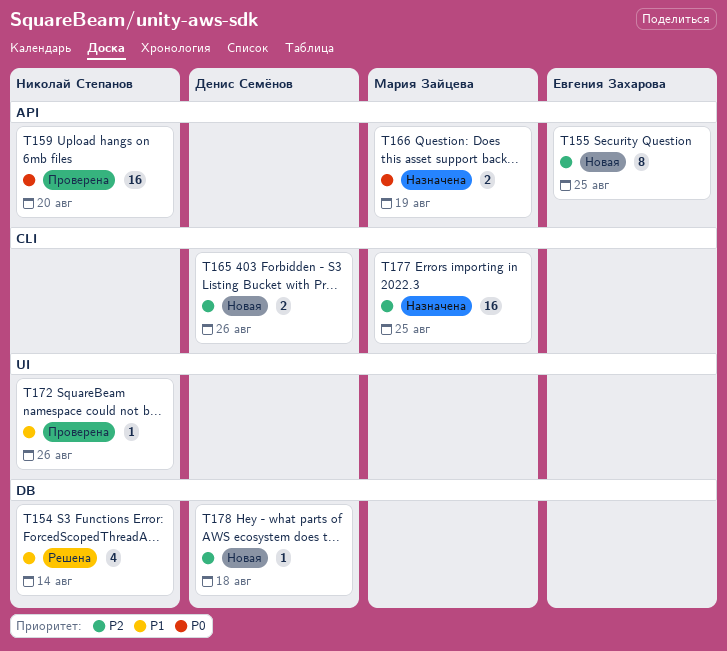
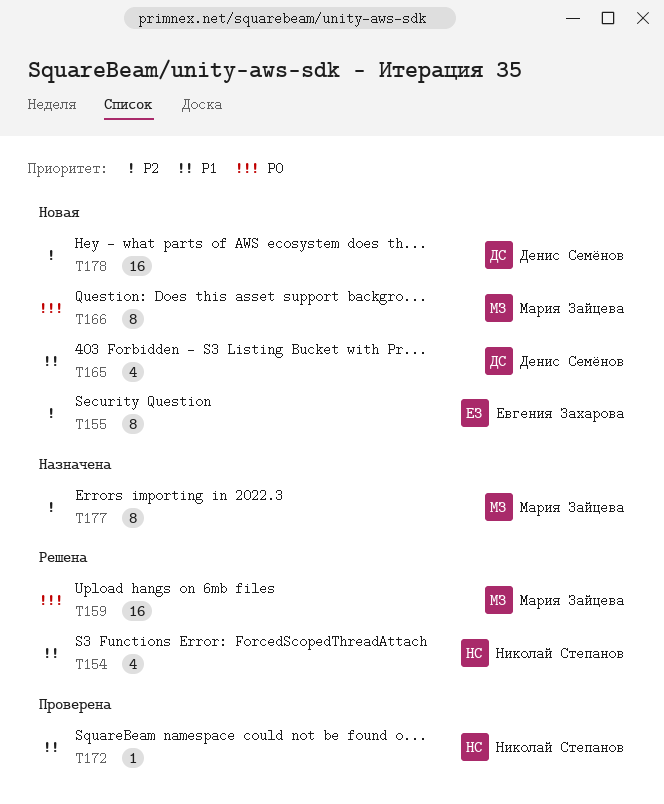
T159, status: Проверена -> Решена
T159, owner: Николай Степанов -> Мария Зайцева
T165, priority: P2 -> P1
T165, estimate: 2 -> 4
T166, status: Назначена -> Новая
T166, estimate: 2 -> 8
T177, estimate: 16 -> 8
T178, estimate: 1 -> 16

